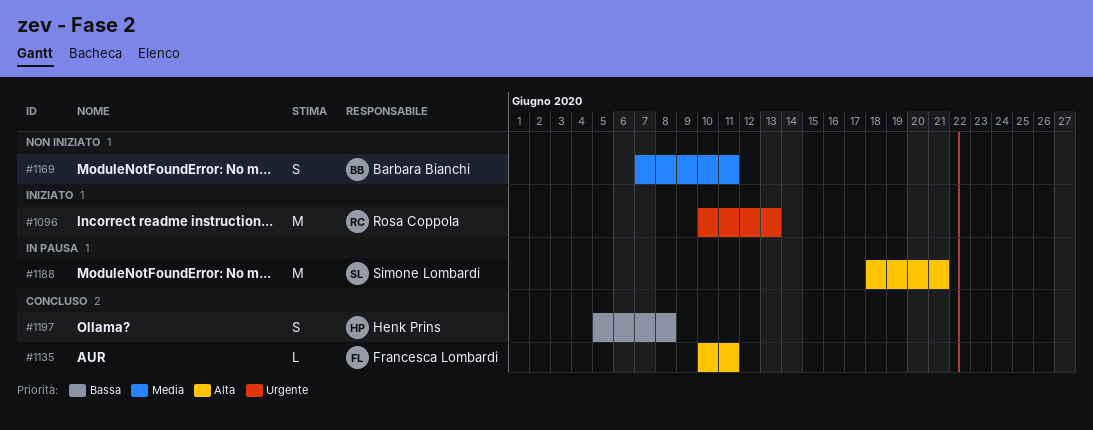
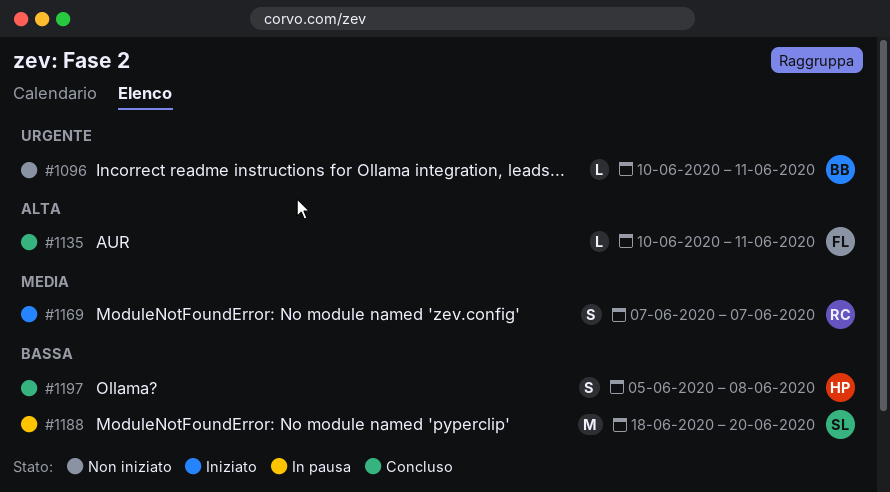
#1096, status: Iniziato -> Non iniziato
#1096, owner: Rosa Coppola -> Barbara Bianchi
#1096, estimate: M -> L
#1096, due: Jun 13 -> Jun 11
#1169, status: Non iniziato -> Iniziato
#1169, owner: Barbara Bianchi -> Rosa Coppola
#1169, due: Jun 11 -> Jun 7
#1188, priority: Alta -> Bassa
#1188, due: Jun 21 -> Jun 20

